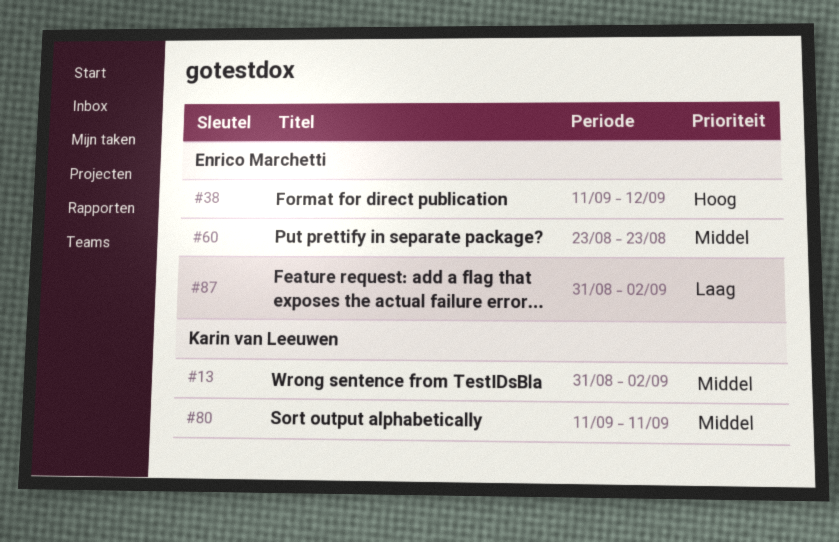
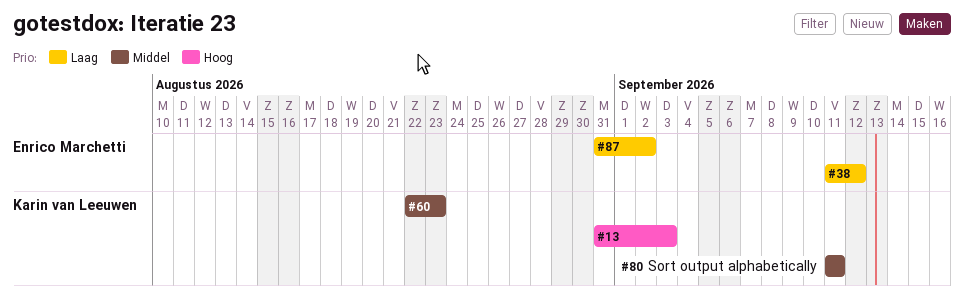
#13, priority: Middel -> Hoog
#13, due: Sep 2 -> Sep 3
#38, priority: Hoog -> Laag
#60, owner: Enrico Marchetti -> Karin van Leeuwen
#60, start: Aug 23 -> Aug 22

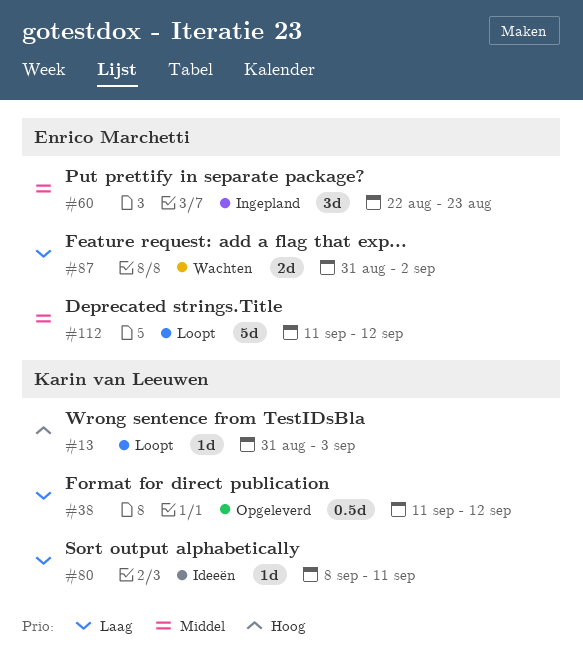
#38, owner: Enrico Marchetti -> Karin van Leeuwen
#60, owner: Karin van Leeuwen -> Enrico Marchetti
#80, priority: Middel -> Laag
#80, start: Sep 11 -> Sep 8
#112: none -> present

